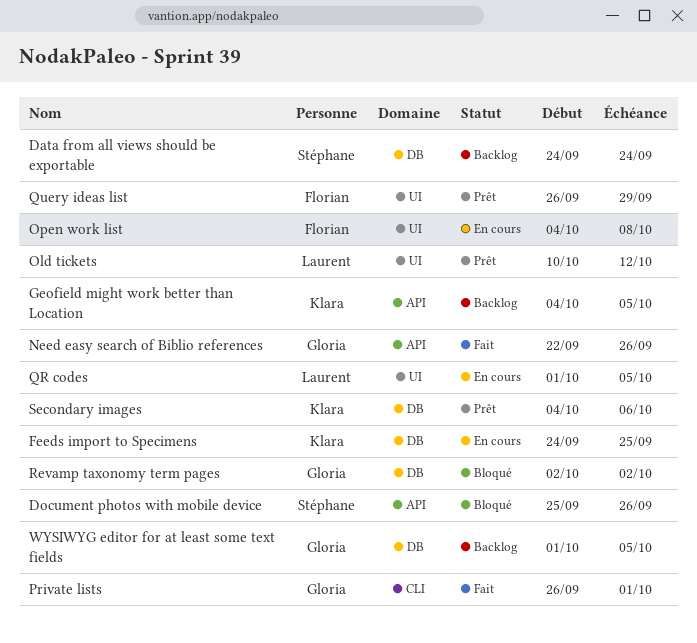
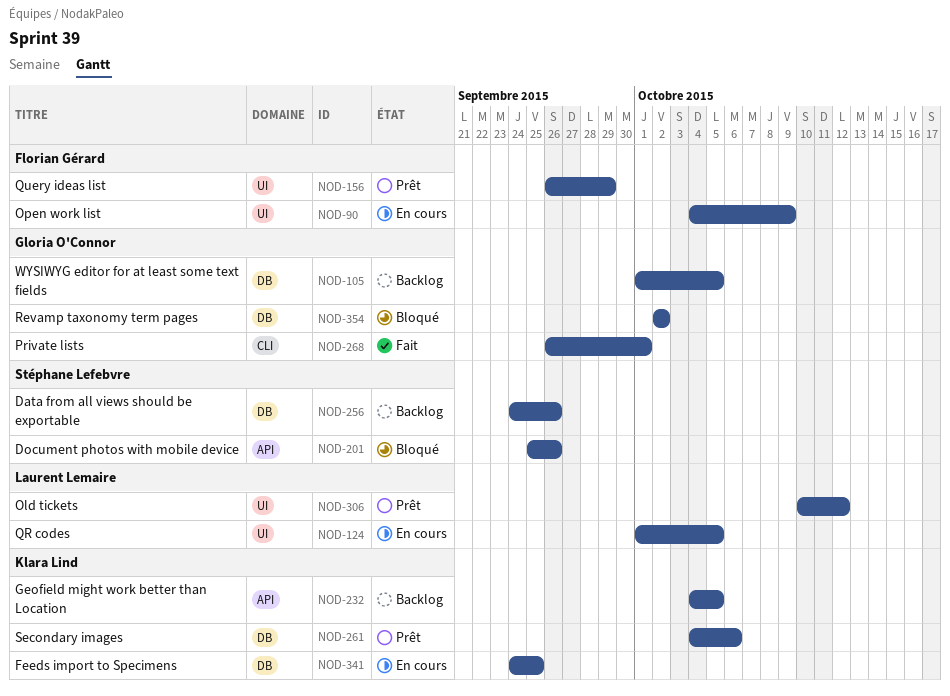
Data from all views should be exportable, due: Sep 24 -> Sep 26
Need easy search of Biblio references: present -> none
Open work list, due: Oct 8 -> Oct 9

